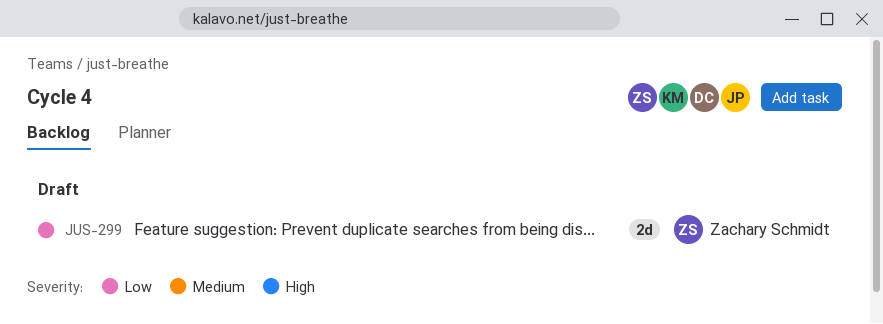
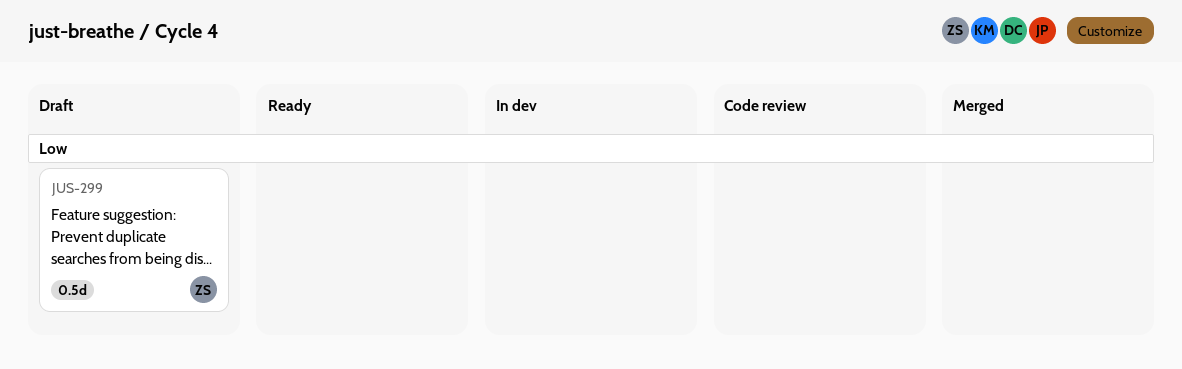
JUS-299, estimate: 2d -> 0.5d

